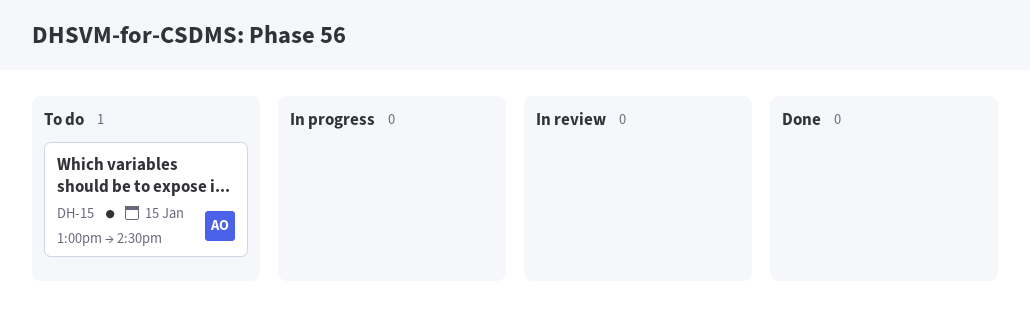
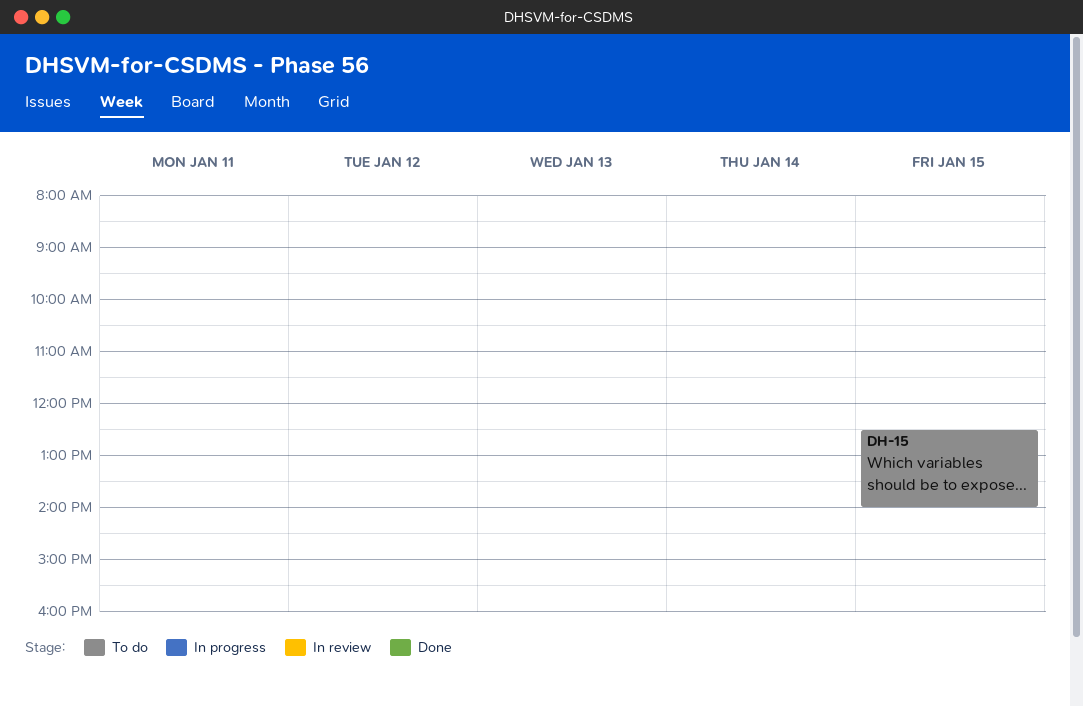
DH-15, begins: 13:00 -> 12:30
DH-15, ends: 14:30 -> 14:00

